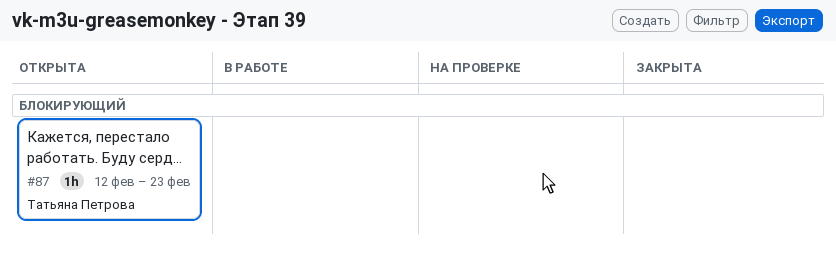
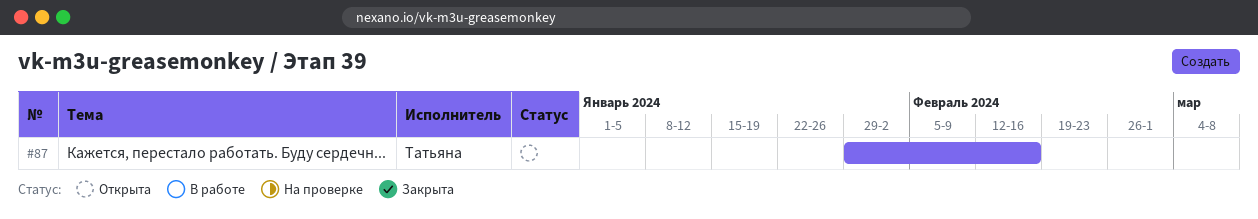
#87, start: Feb 12 -> Jan 29
#87, due: Feb 23 -> Feb 16

